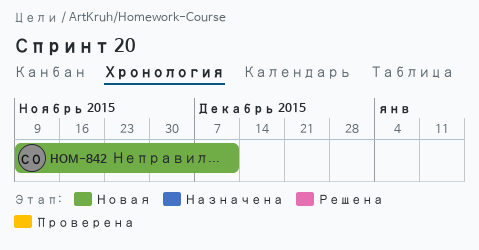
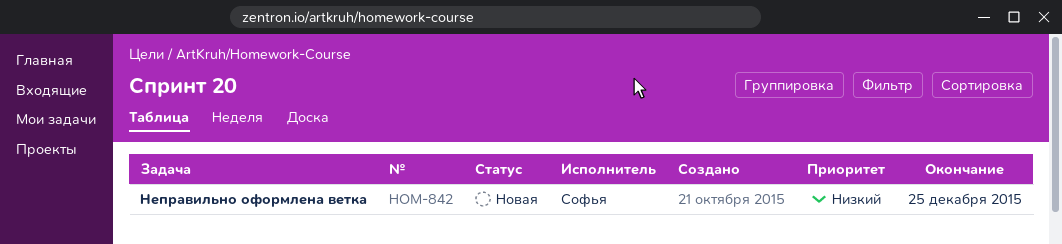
HOM-842, due: Dec 11 -> Dec 25

